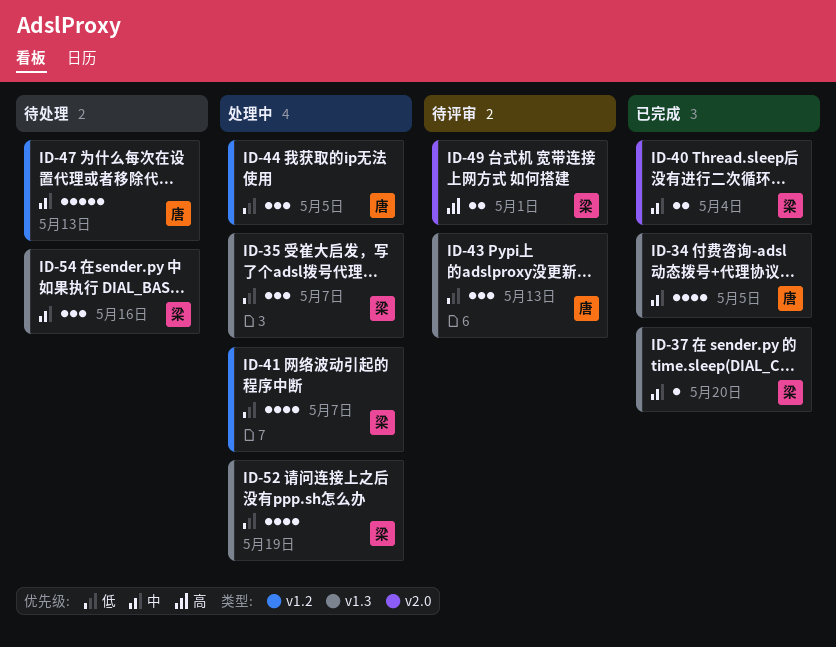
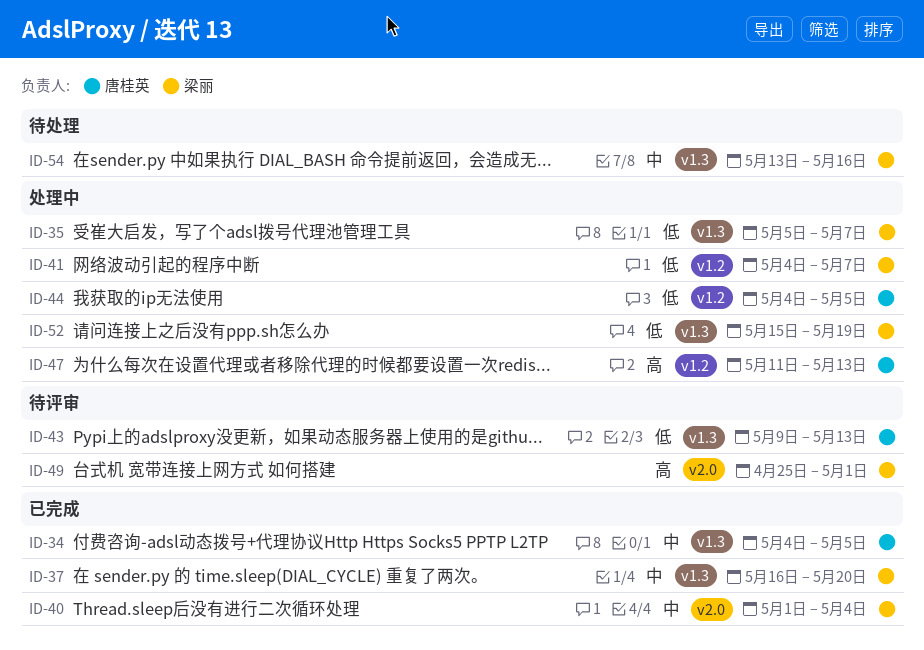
ID-47, status: 待处理 -> 处理中
ID-47, priority: 中 -> 高

